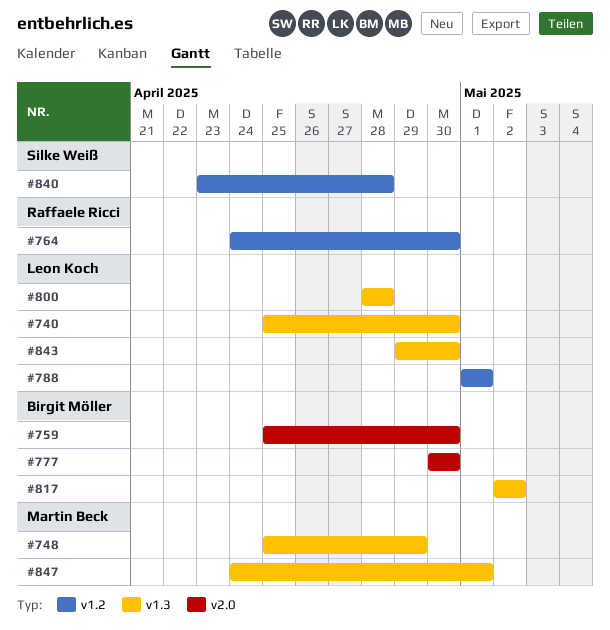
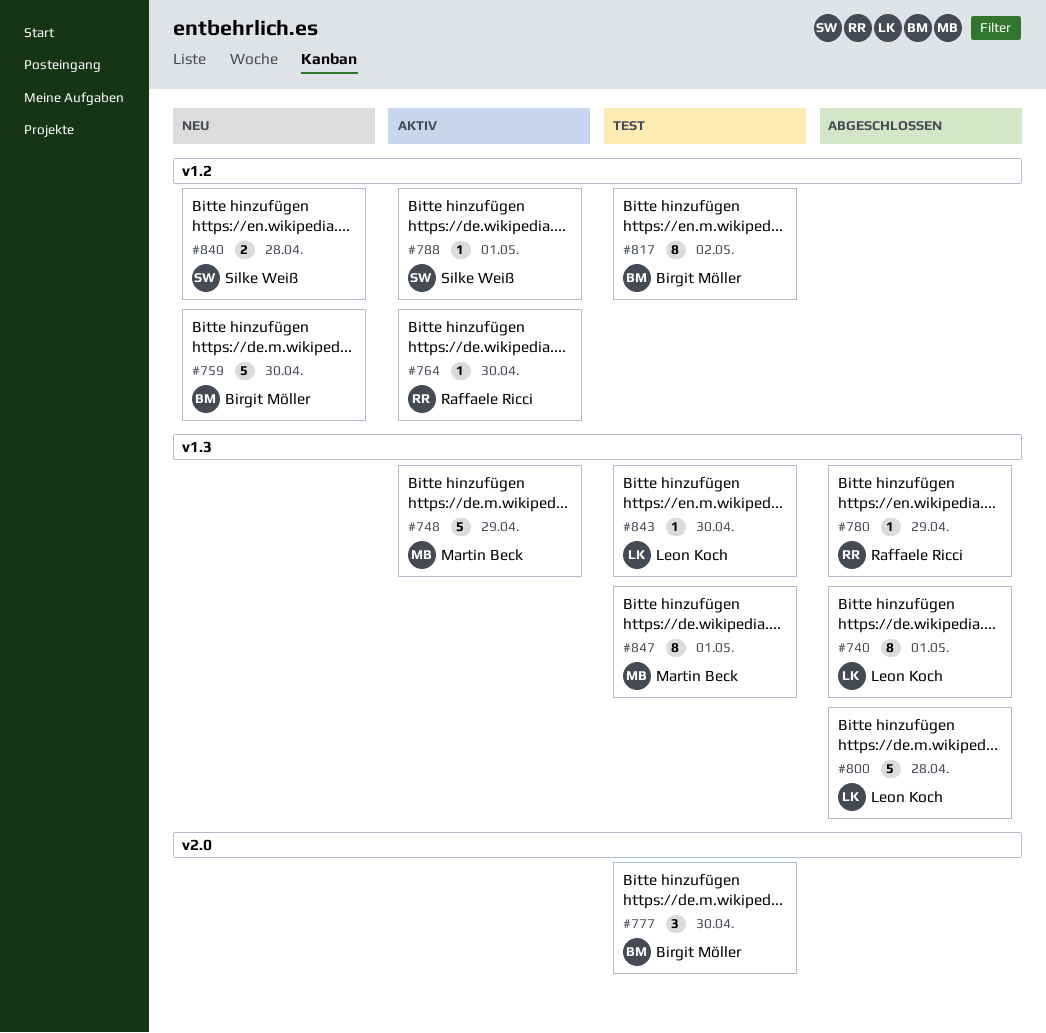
#740, due: Apr 30 -> May 1
#759, label: v2.0 -> v1.2
#780: none -> present
#788, owner: Leon Koch -> Silke Weiß
#817, label: v1.3 -> v1.2

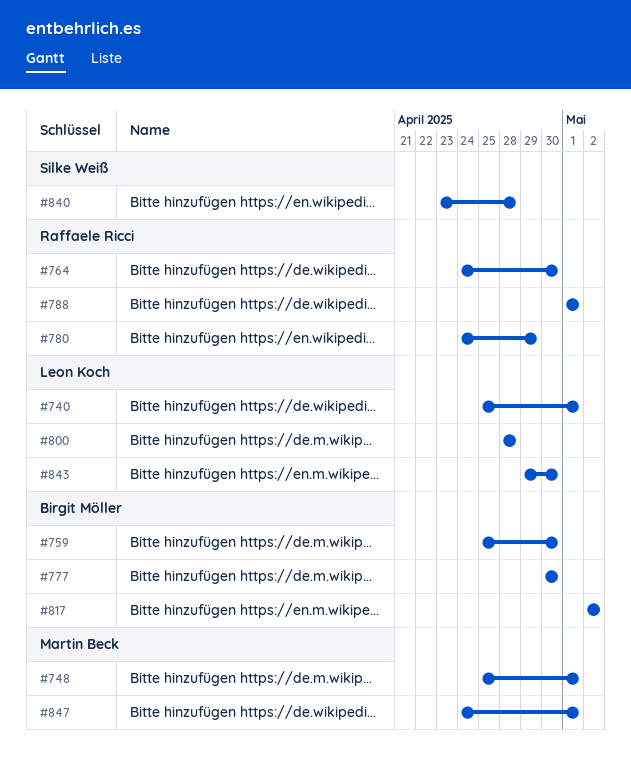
#748, due: Apr 29 -> May 1
#788, owner: Silke Weiß -> Raffaele Ricci

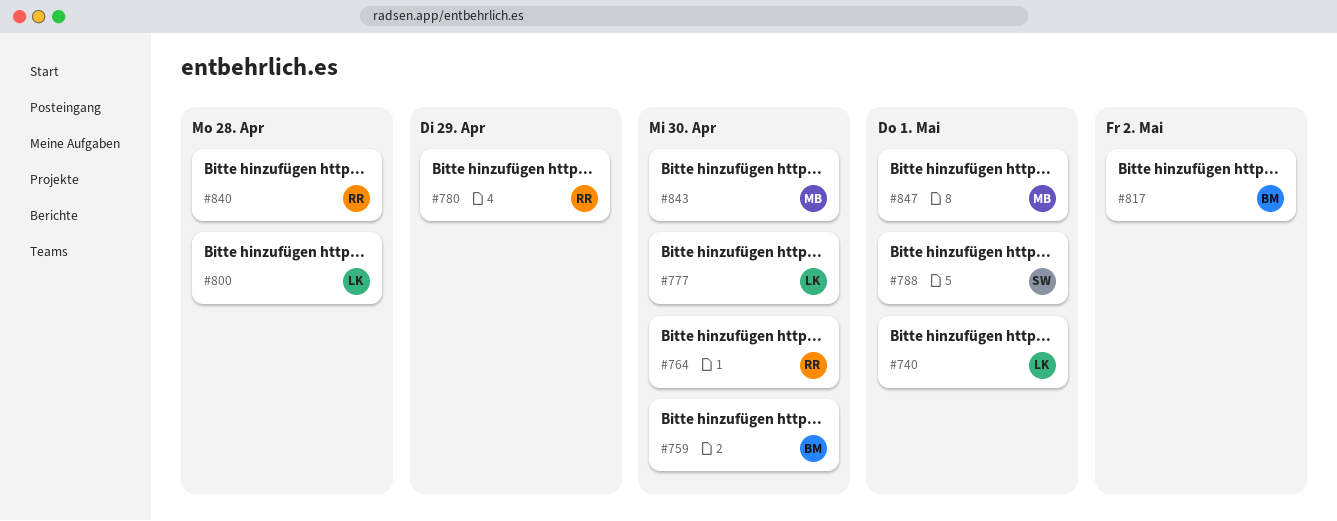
#748: present -> none
#777, owner: Birgit Möller -> Leon Koch
#788, owner: Raffaele Ricci -> Silke Weiß
#840, owner: Silke Weiß -> Raffaele Ricci
#843, owner: Leon Koch -> Martin Beck

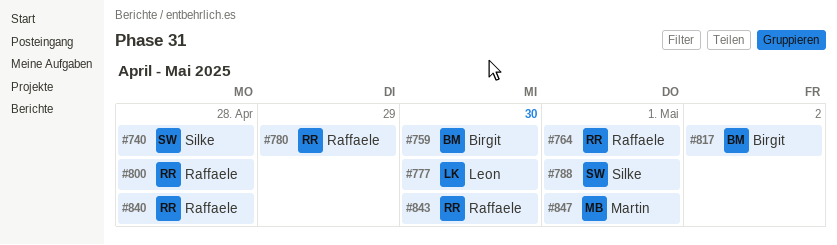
#740, owner: Leon -> Silke
#740, due: May 1 -> Apr 28
#764, due: Apr 30 -> May 1
#800, owner: Leon -> Raffaele
#843, owner: Martin -> Raffaele

